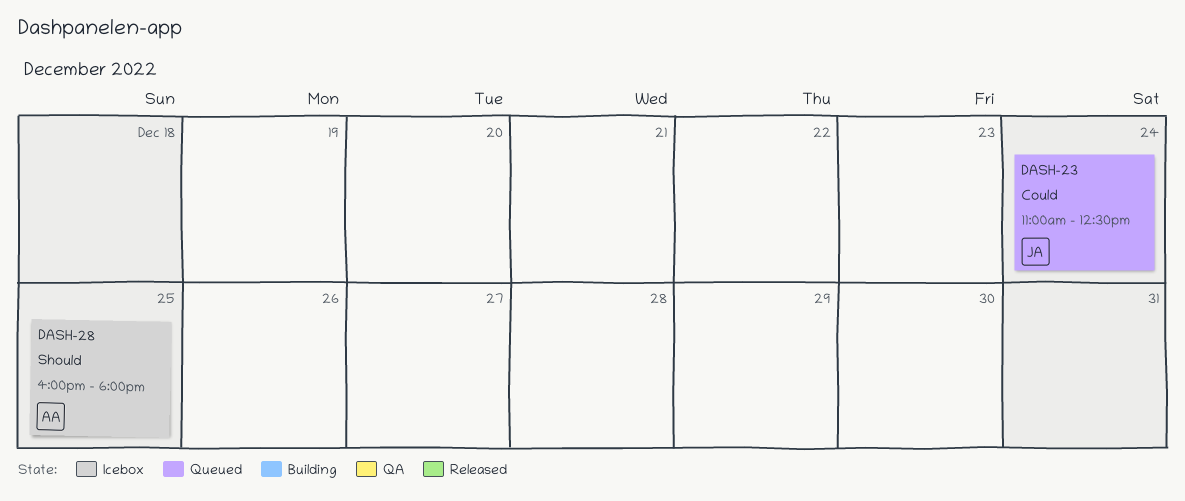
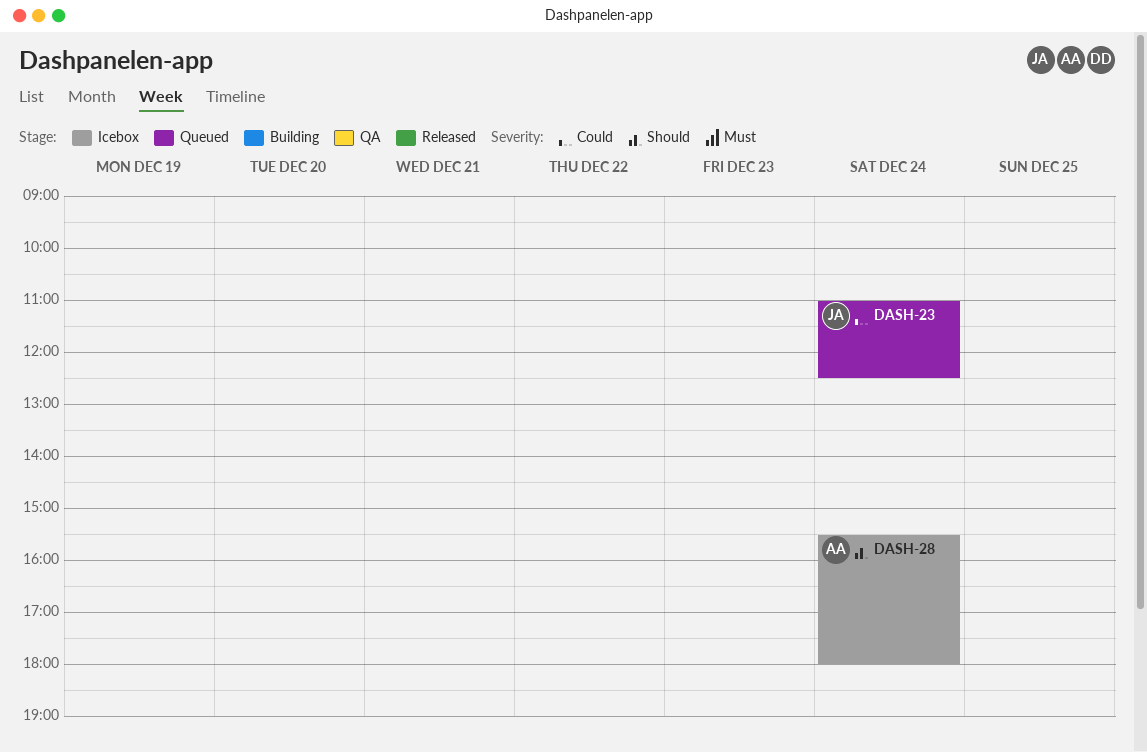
DASH-28, day: Dec 25 -> Dec 24
DASH-28, begins: 16:00 -> 15:30

